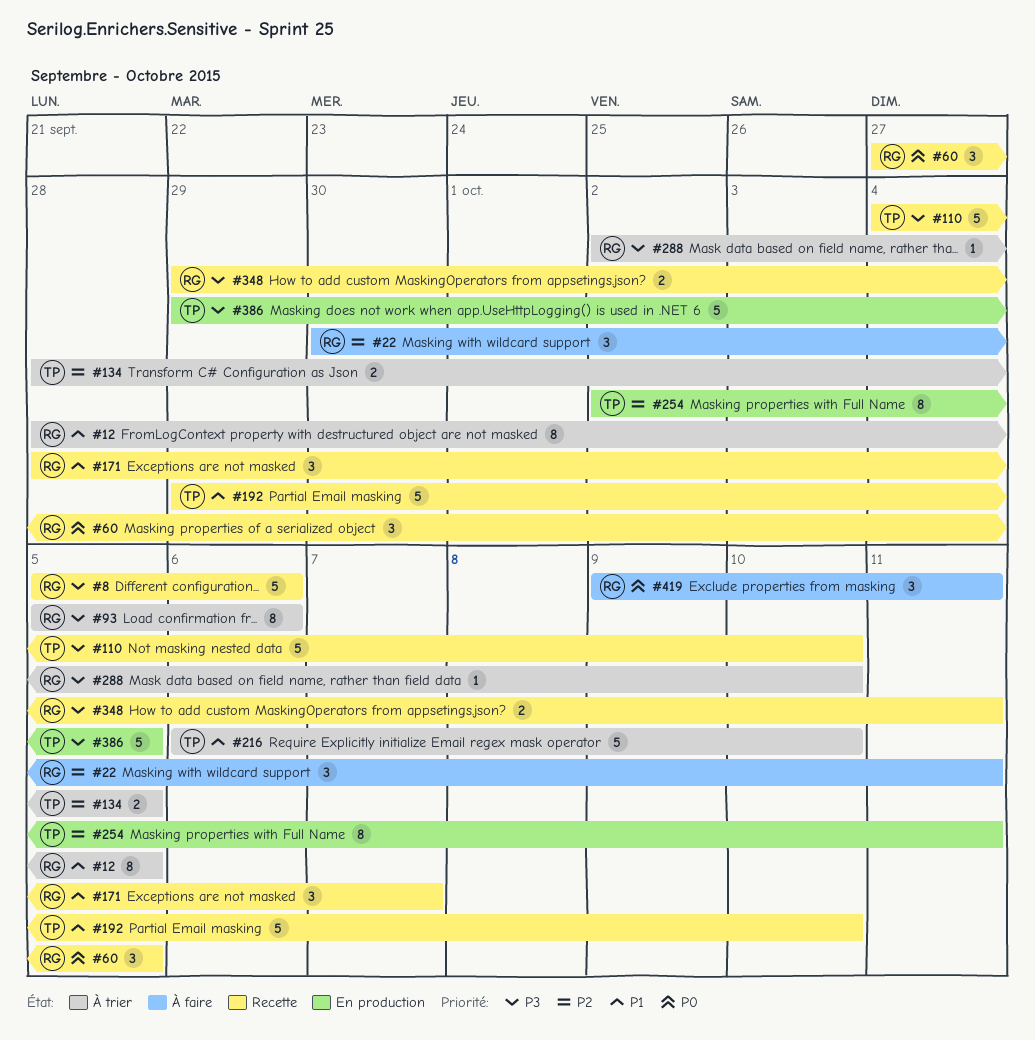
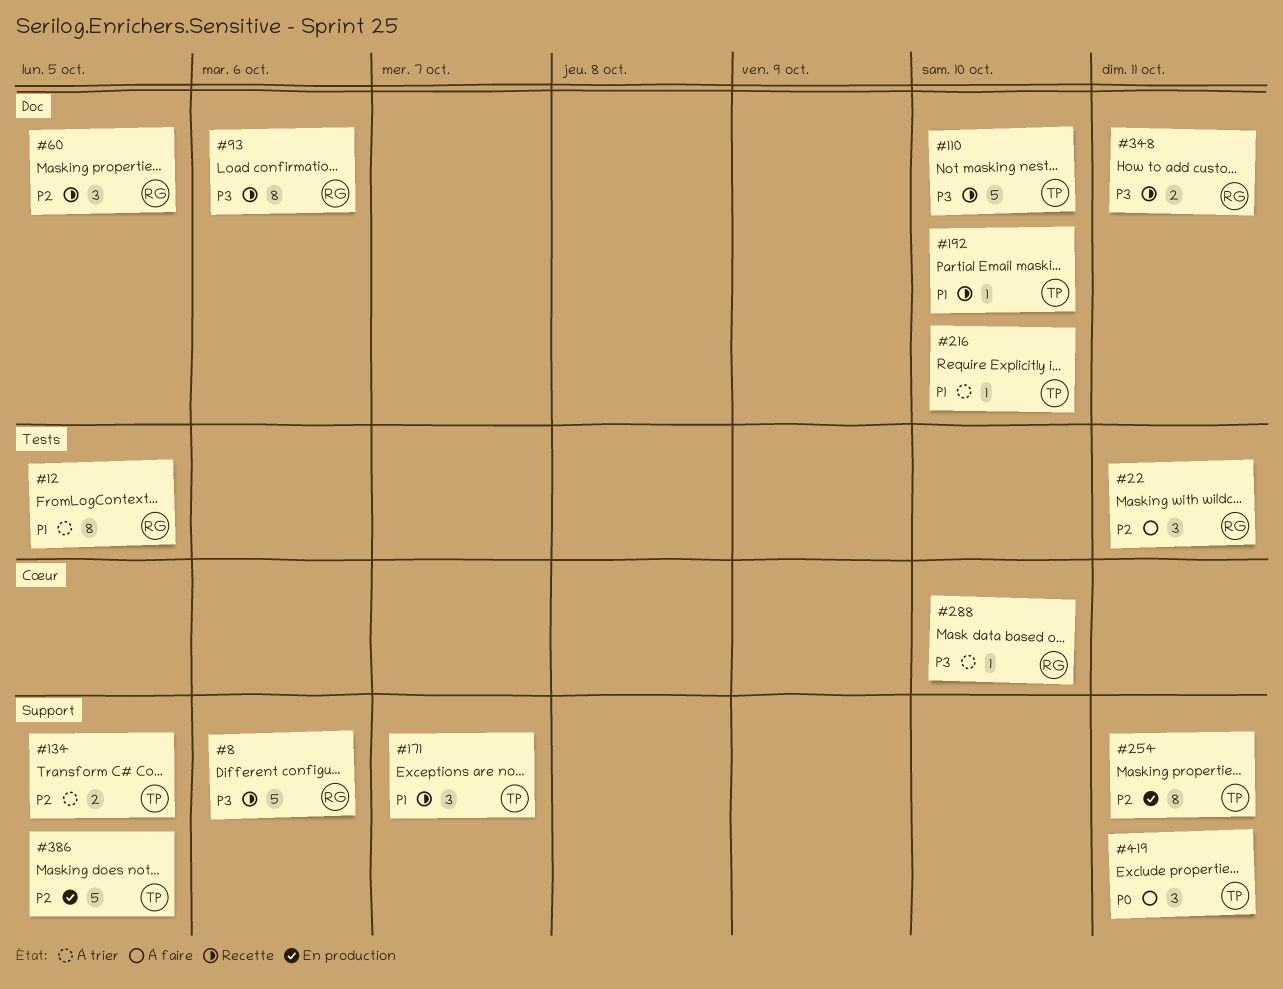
#60, priority: P0 -> P2
#93, status: À trier -> Recette
#171, owner: RG -> TP
#192, estimate: 5 -> 1
#216, estimate: 5 -> 1
#386, priority: P3 -> P2
#419, owner: RG -> TP

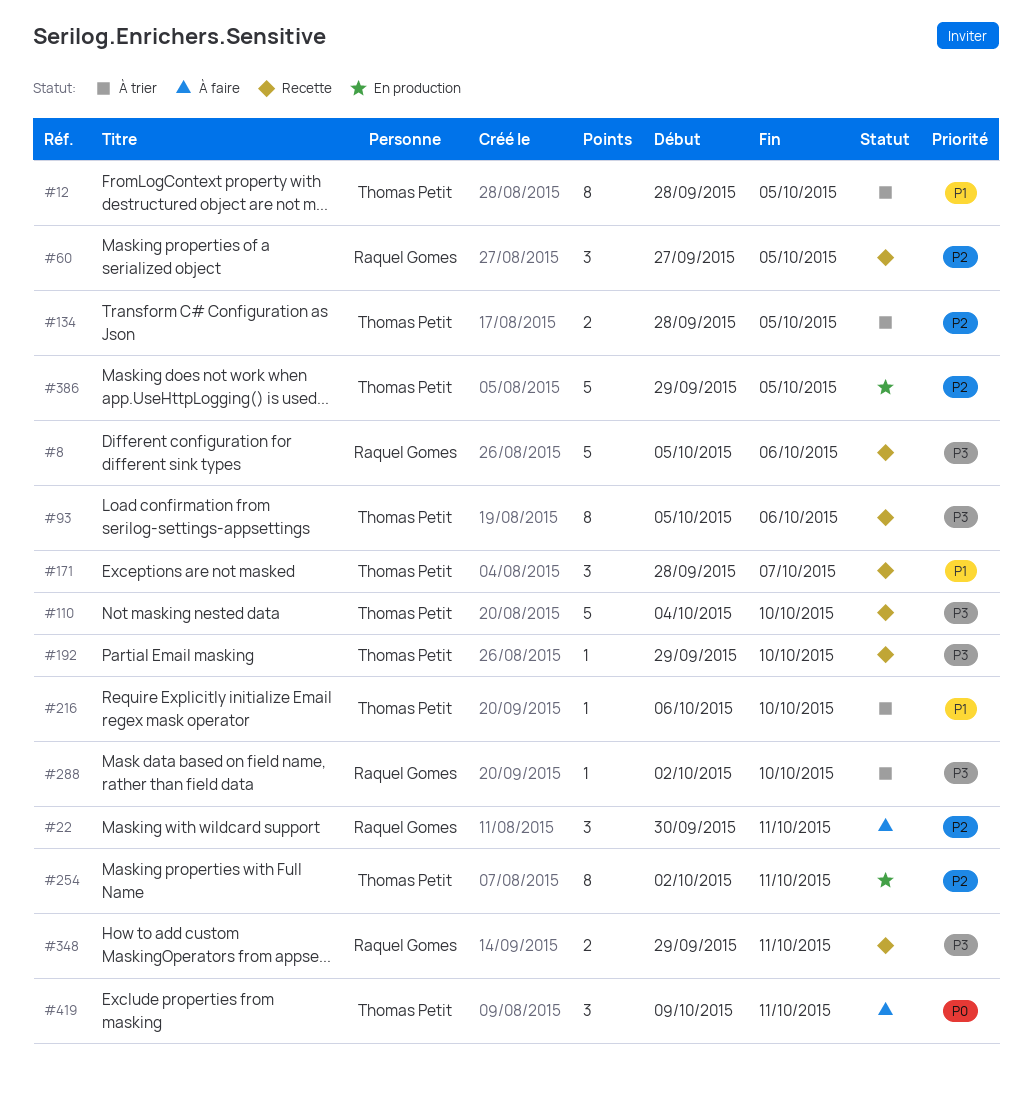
#12, owner: Raquel Gomes -> Thomas Petit
#93, owner: Raquel Gomes -> Thomas Petit
#192, priority: P1 -> P3

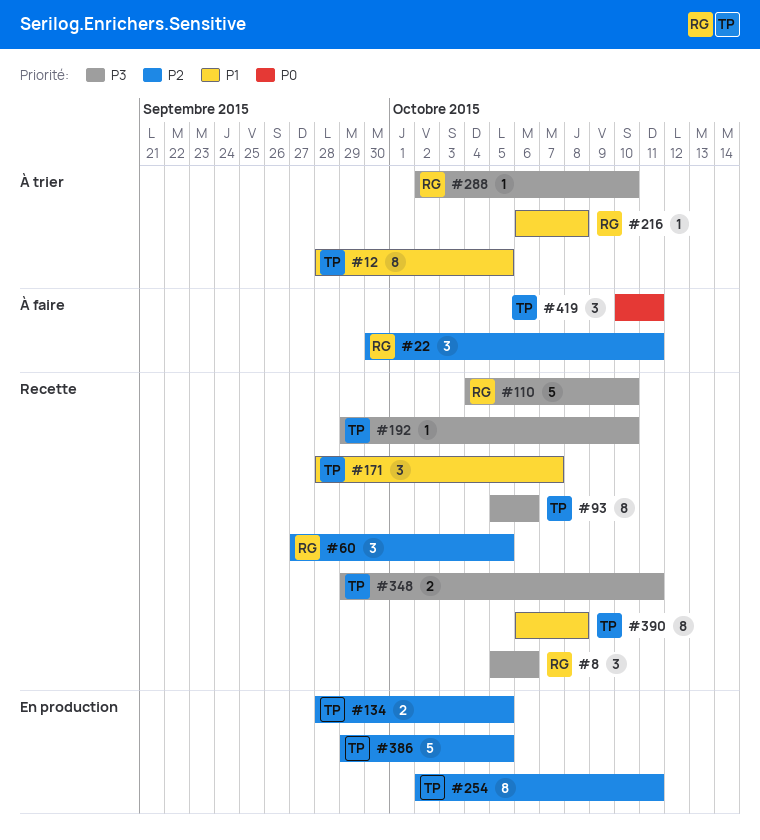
#8, estimate: 5 -> 3
#110, owner: Thomas Petit -> Raquel Gomes
#134, status: À trier -> En production
#216, owner: Thomas Petit -> Raquel Gomes
#216, due: Oct 10 -> Oct 8
#348, owner: Raquel Gomes -> Thomas Petit
#390: none -> present
#419, start: Oct 9 -> Oct 10

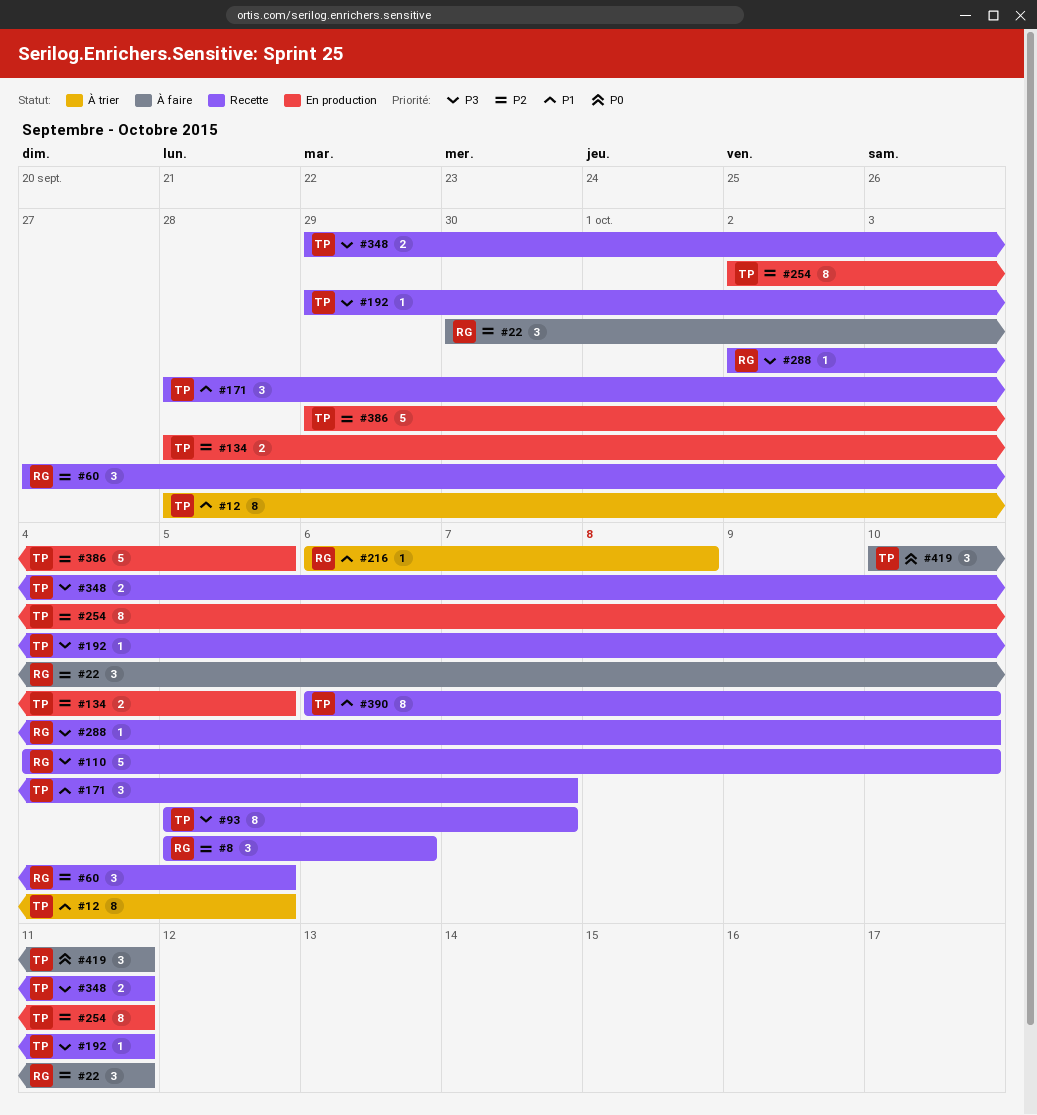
#8, priority: P3 -> P2
#93, due: Oct 6 -> Oct 7
#192, due: Oct 10 -> Oct 11
#288, status: À trier -> Recette
#390, due: Oct 8 -> Oct 10

